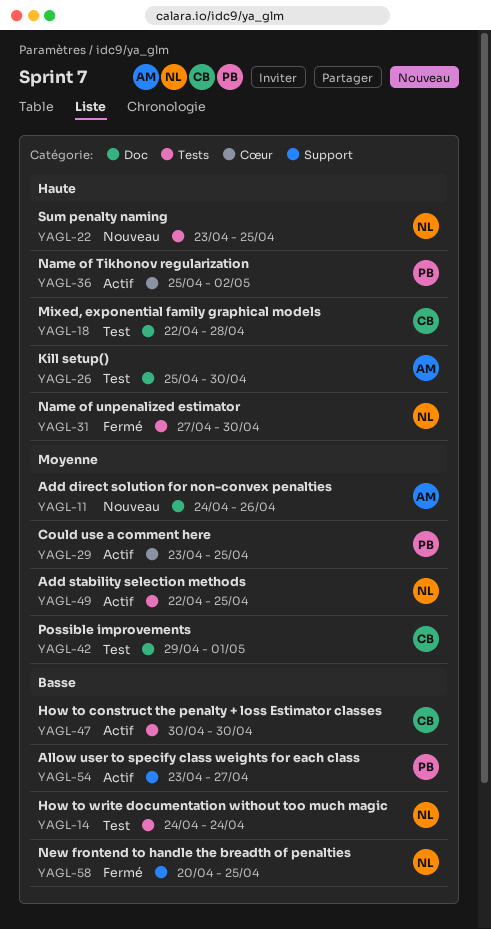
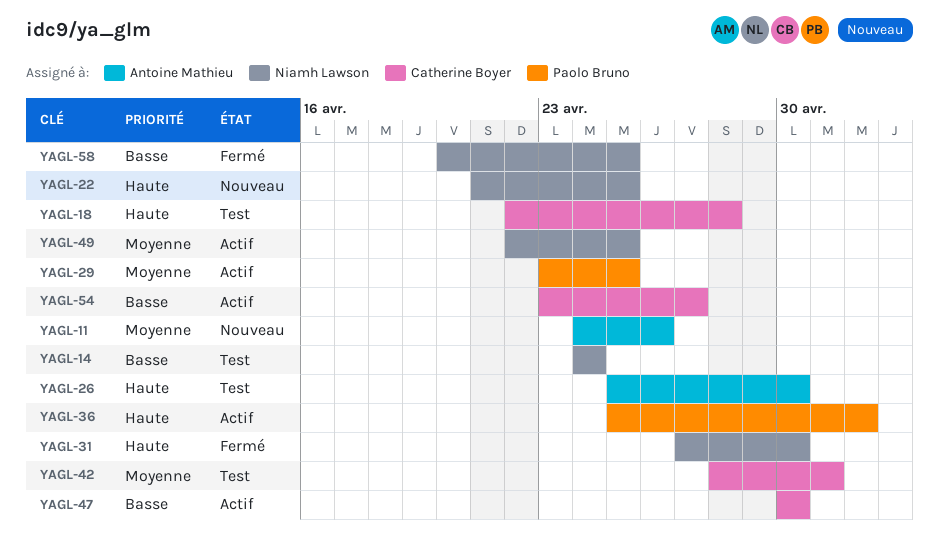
YAGL-22, start: Apr 23 -> Apr 21
YAGL-42, start: Apr 29 -> Apr 28
YAGL-54, owner: Paolo Bruno -> Catherine Boyer

